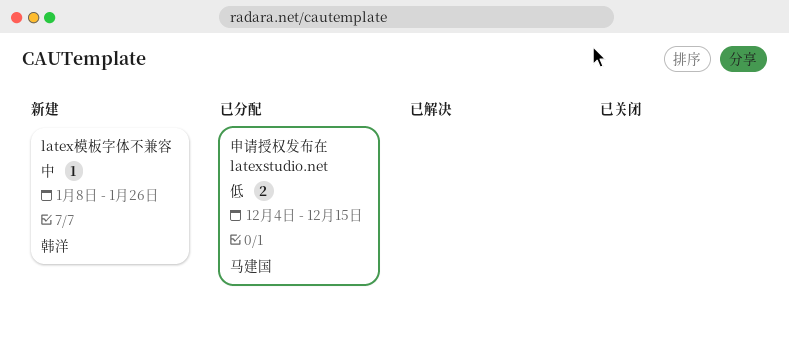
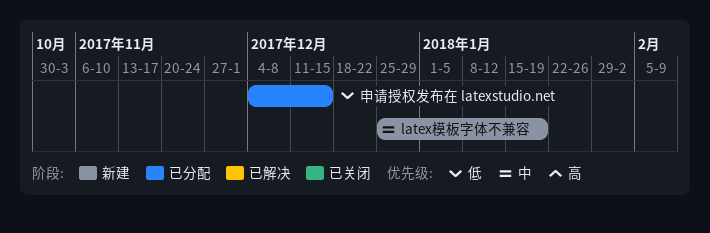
latex模板字体不兼容, start: Jan 8 -> Dec 25
latex模板字体不兼容, due: Jan 26 -> Jan 19

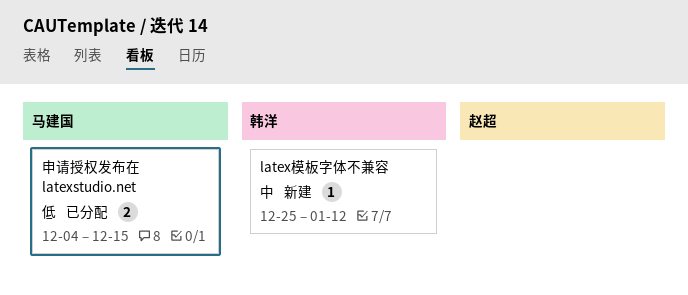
latex模板字体不兼容, due: Jan 19 -> Jan 12

